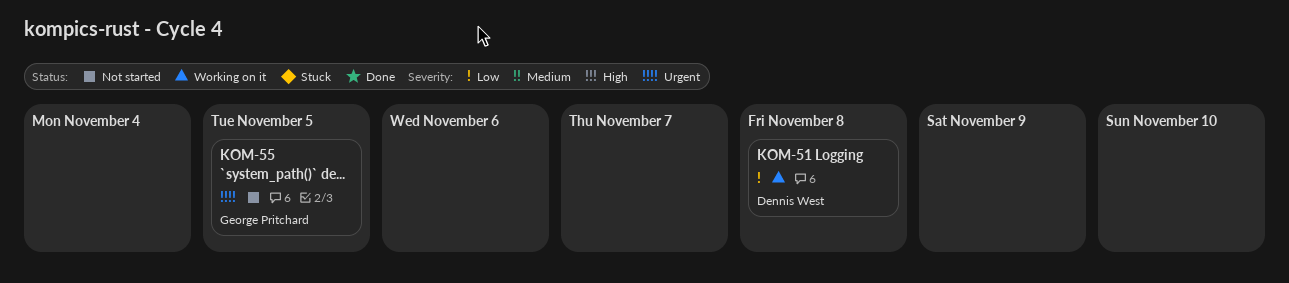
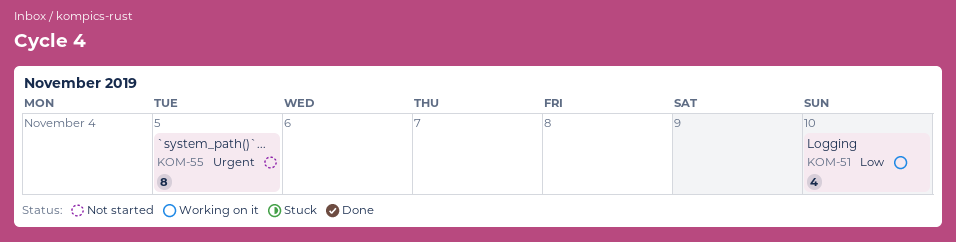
KOM-51, due: Nov 8 -> Nov 10

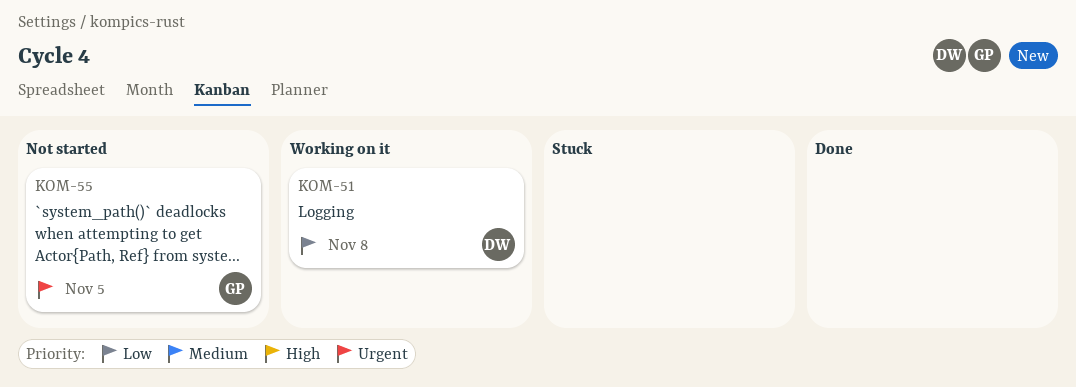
KOM-51, due: Nov 10 -> Nov 8

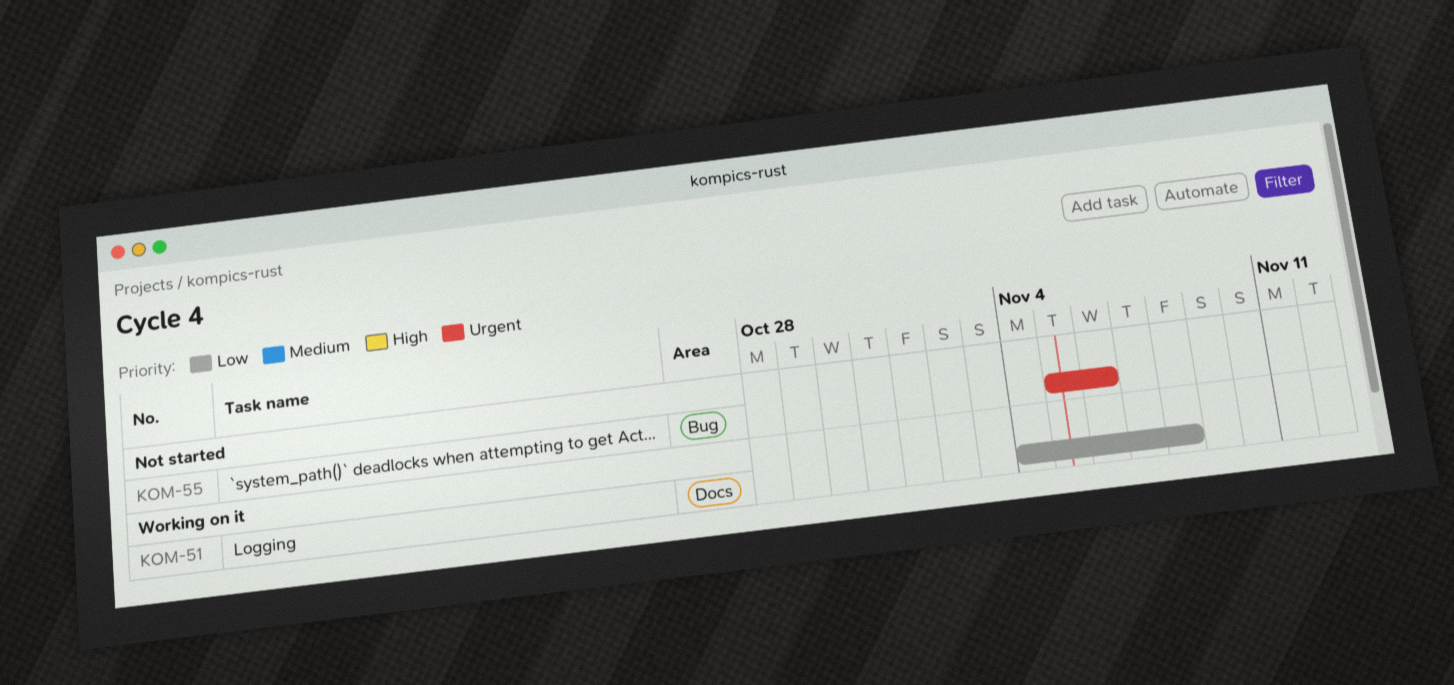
KOM-55, due: Nov 5 -> Nov 6

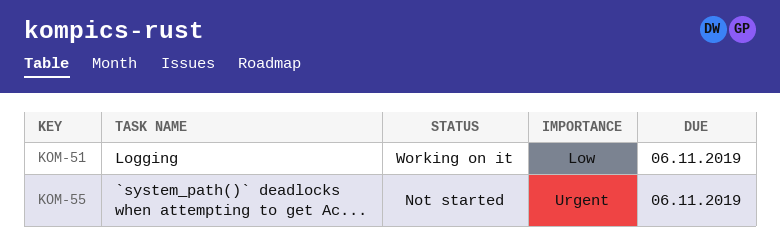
KOM-51, due: Nov 8 -> Nov 6

